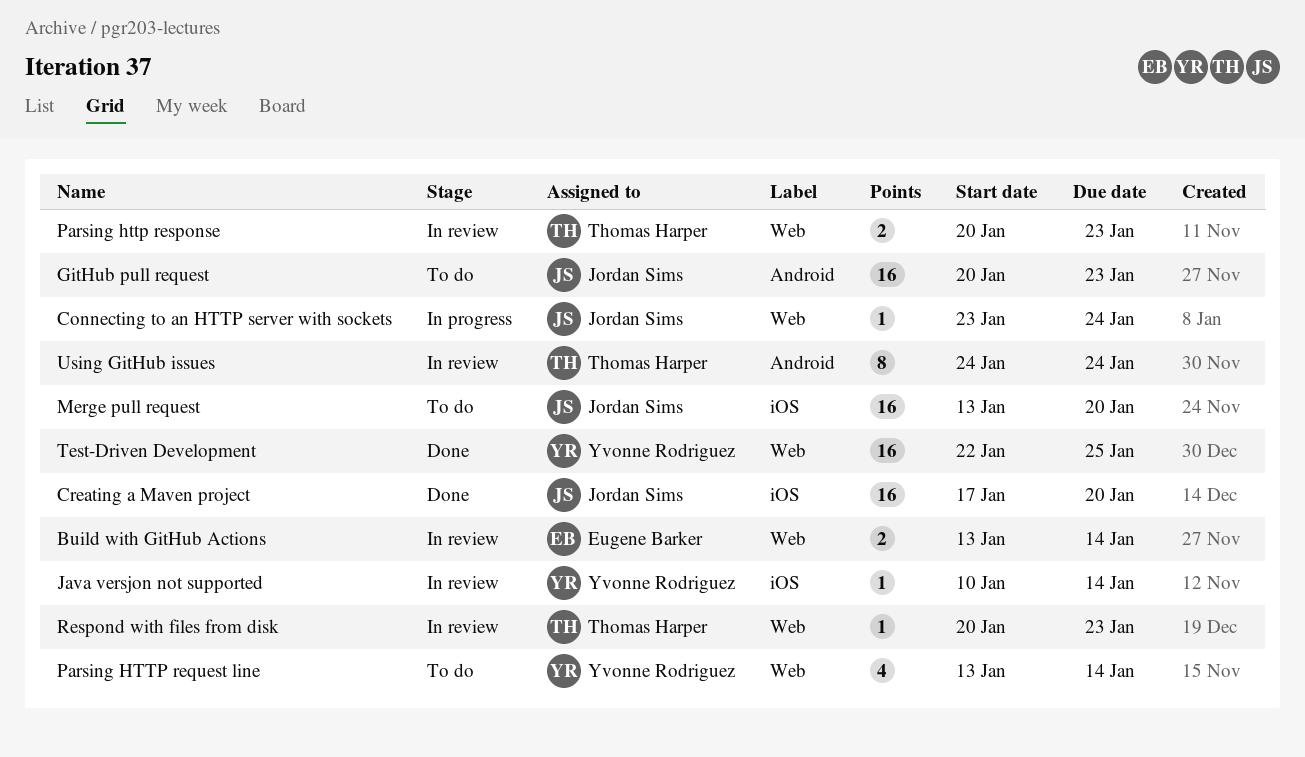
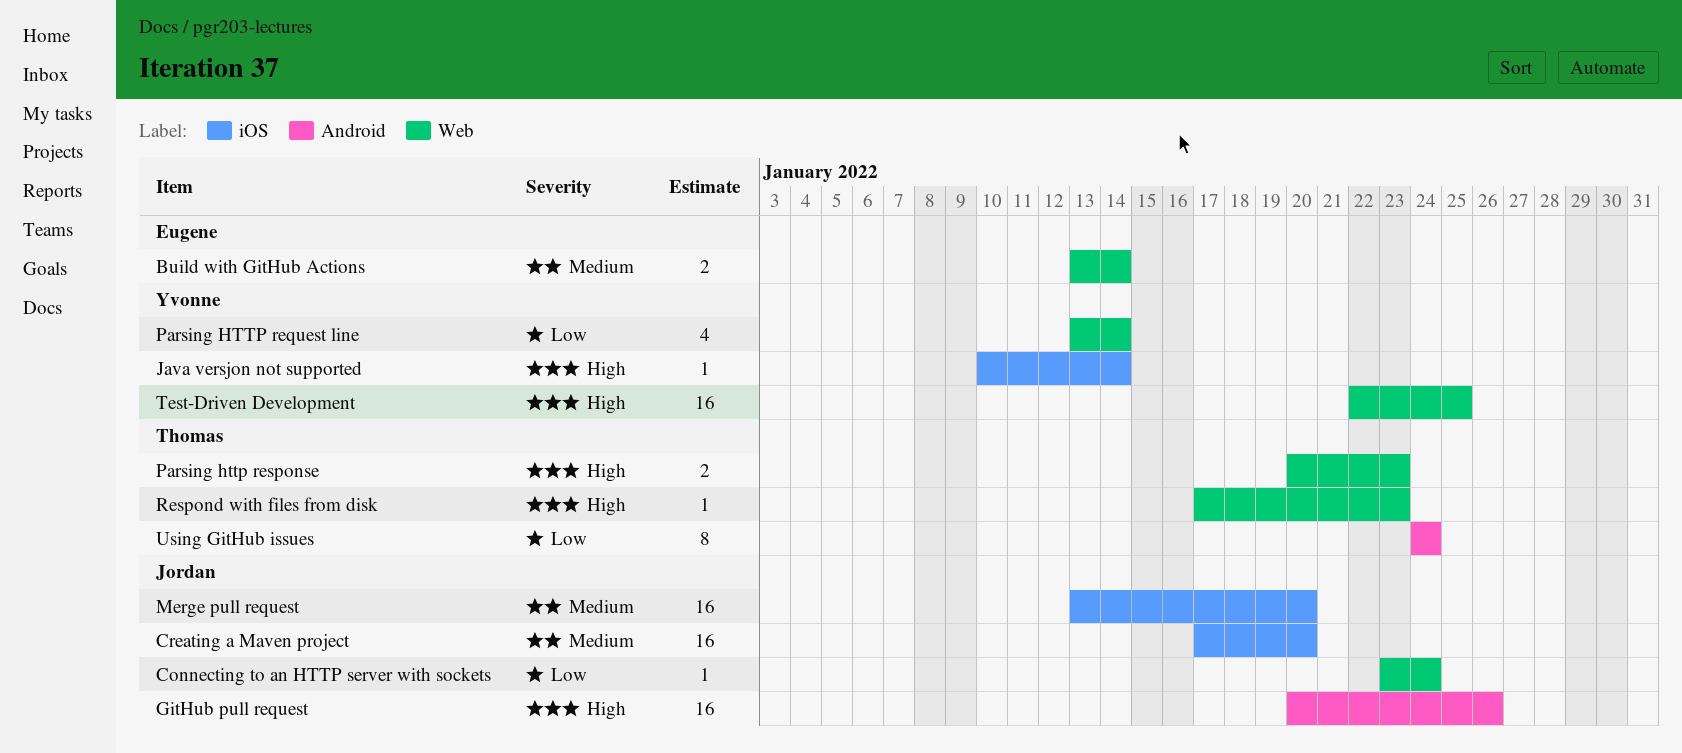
GitHub pull request, due: Jan 23 -> Jan 26
Respond with files from disk, start: Jan 20 -> Jan 17

